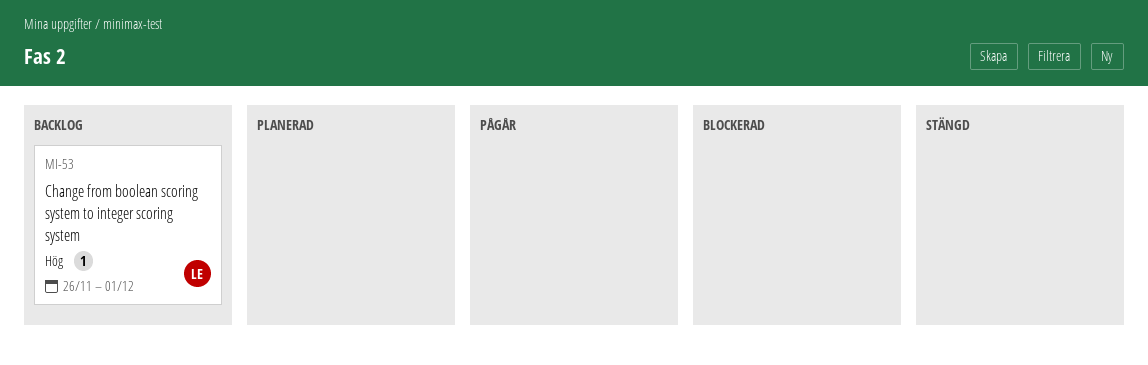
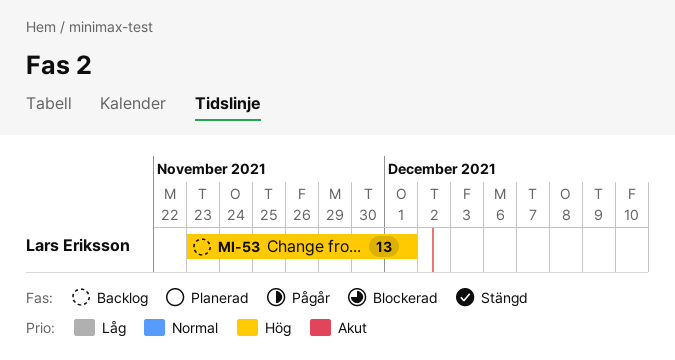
MI-53, estimate: 1 -> 13
MI-53, start: Nov 26 -> Nov 23

